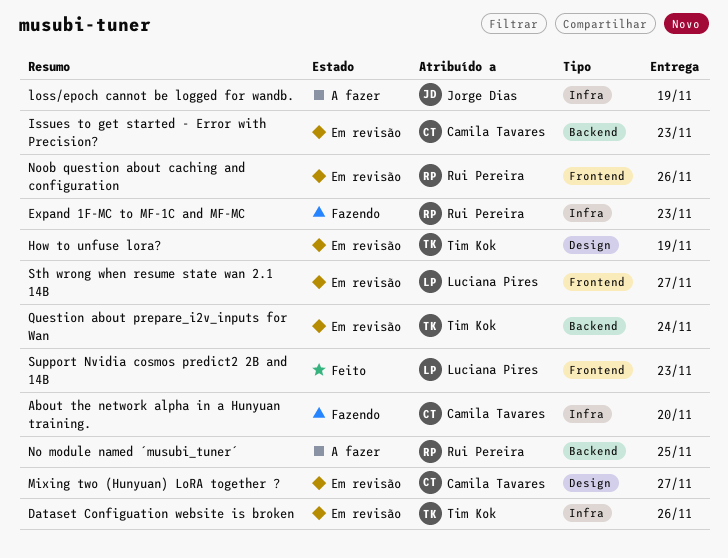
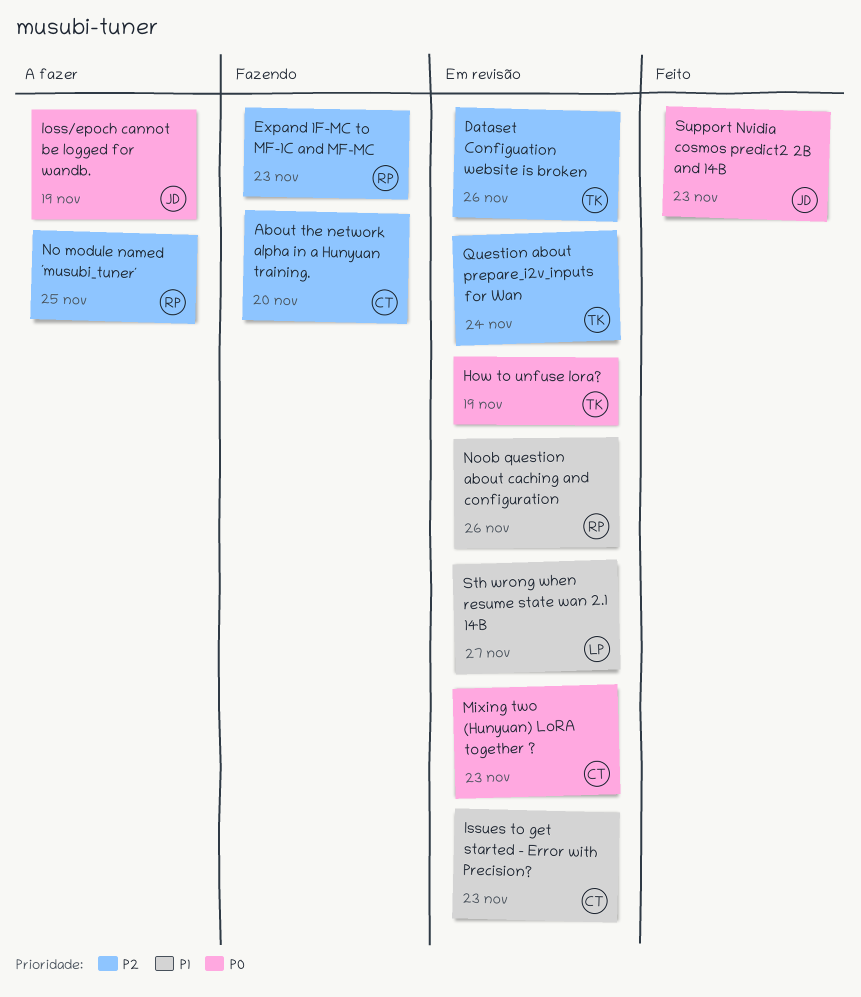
Mixing two (Hunyuan) LoRA together ?, due: Nov 27 -> Nov 23
Support Nvidia cosmos predict2 2B and 14B, owner: Luciana Pires -> Jorge Dias

